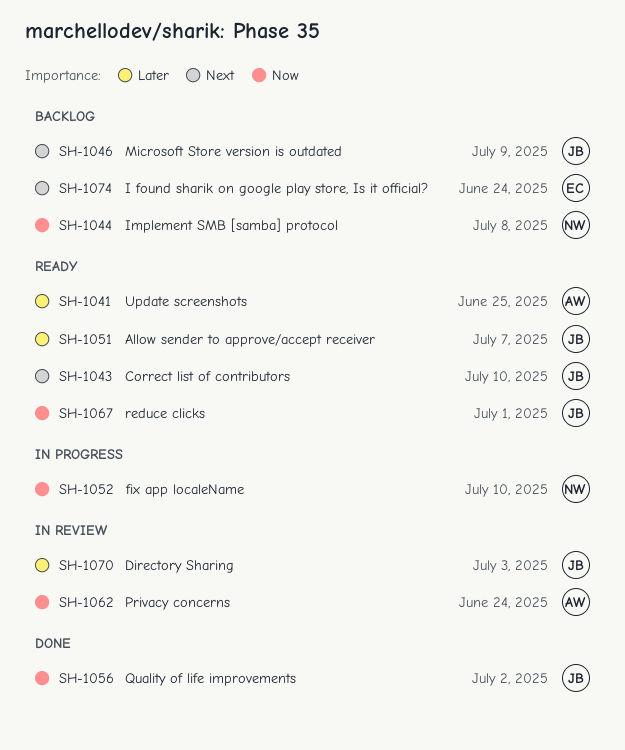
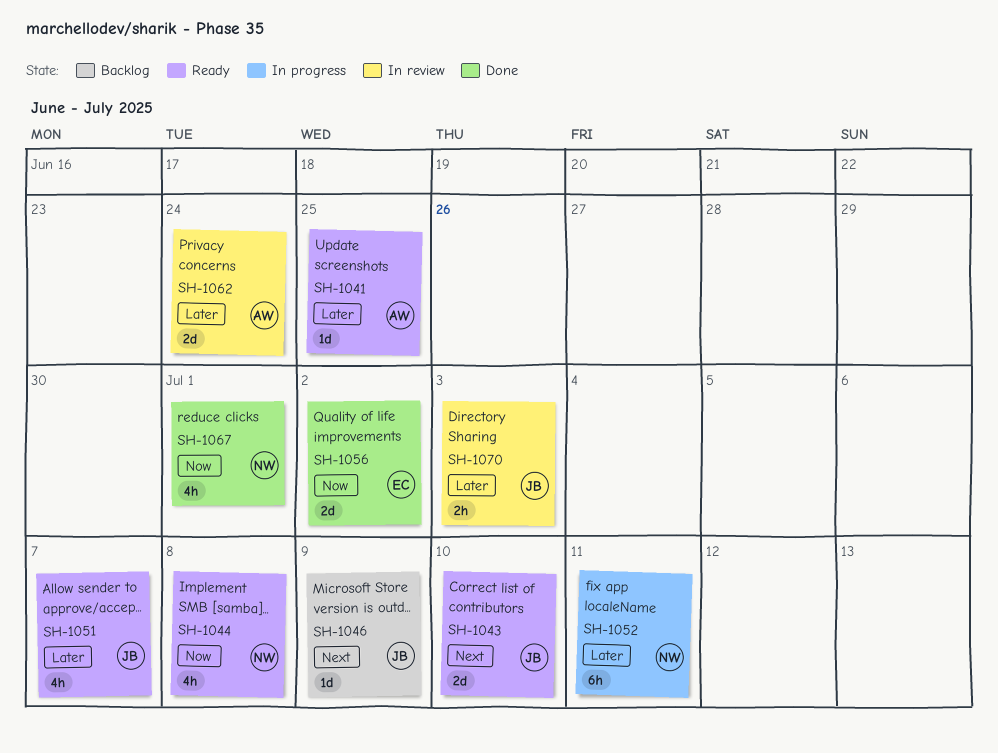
SH-1044, status: Backlog -> Ready
SH-1052, priority: Now -> Later
SH-1052, due: Jul 10 -> Jul 11
SH-1056, owner: JB -> EC
SH-1062, priority: Now -> Later
SH-1067, status: Ready -> Done
SH-1067, owner: JB -> NW
SH-1074: present -> none

